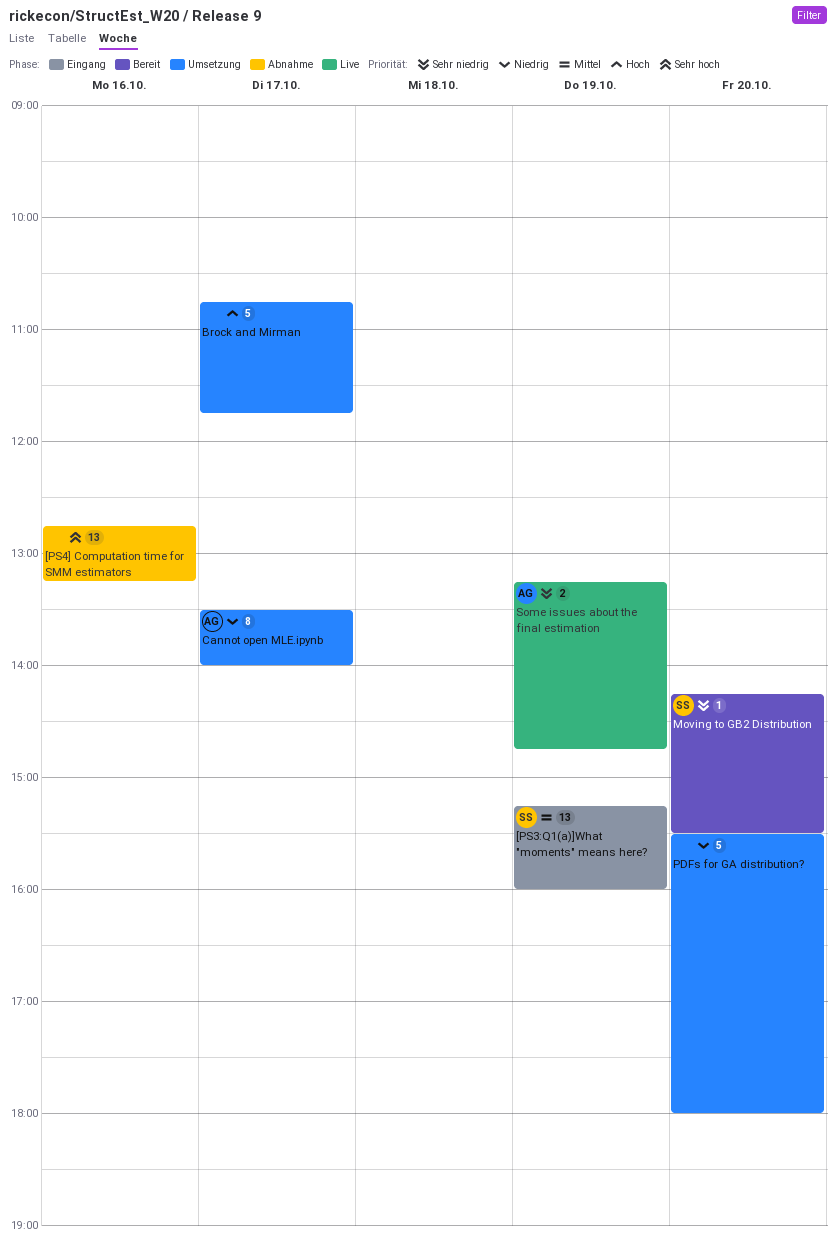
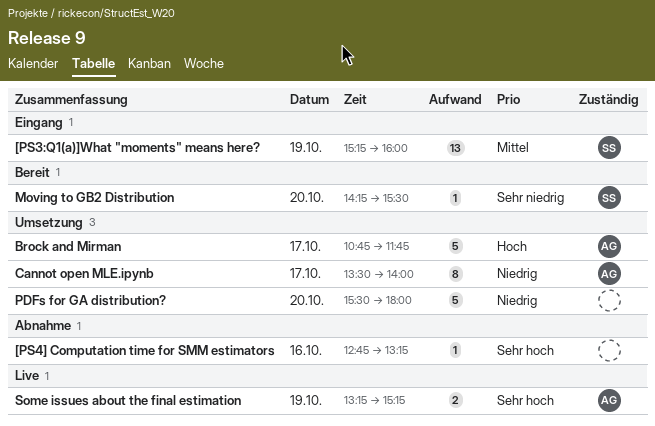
[PS4] Computation time for SMM estimators, estimate: 13 -> 1
Brock and Mirman, owner: none -> AG
Some issues about the final estimation, priority: Sehr niedrig -> Sehr hoch
Some issues about the final estimation, ends: 14:45 -> 15:15

